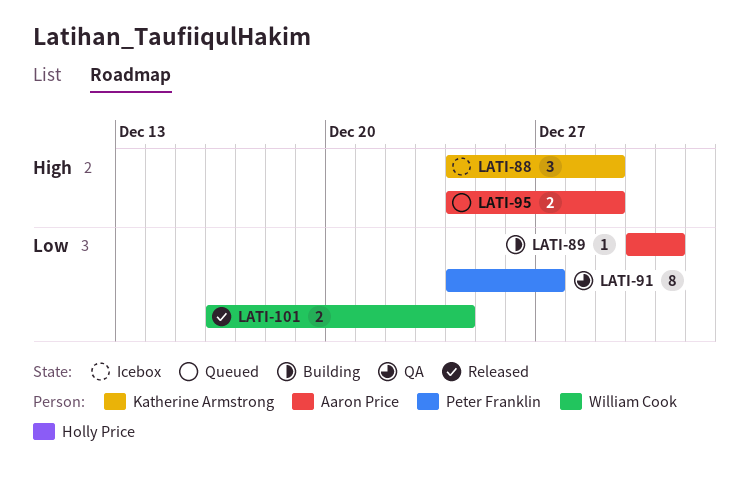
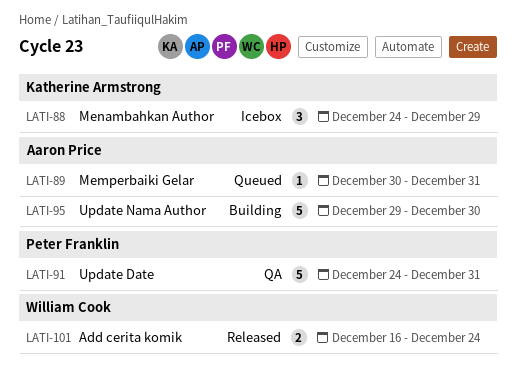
LATI-89, status: Building -> Queued
LATI-91, estimate: 8 -> 5
LATI-91, due: Dec 27 -> Dec 31
LATI-95, status: Queued -> Building
LATI-95, estimate: 2 -> 5
LATI-95, start: Dec 24 -> Dec 29
LATI-95, due: Dec 29 -> Dec 30

